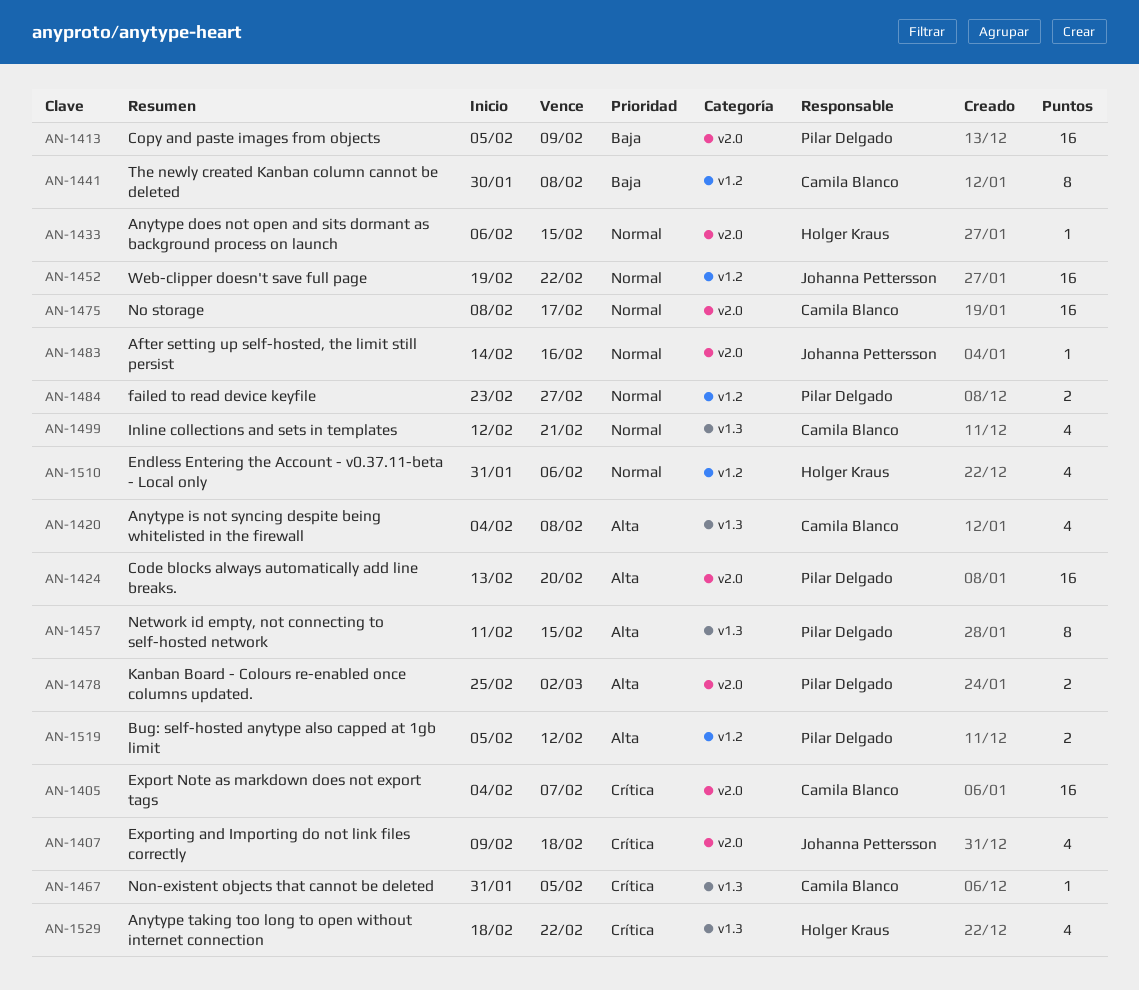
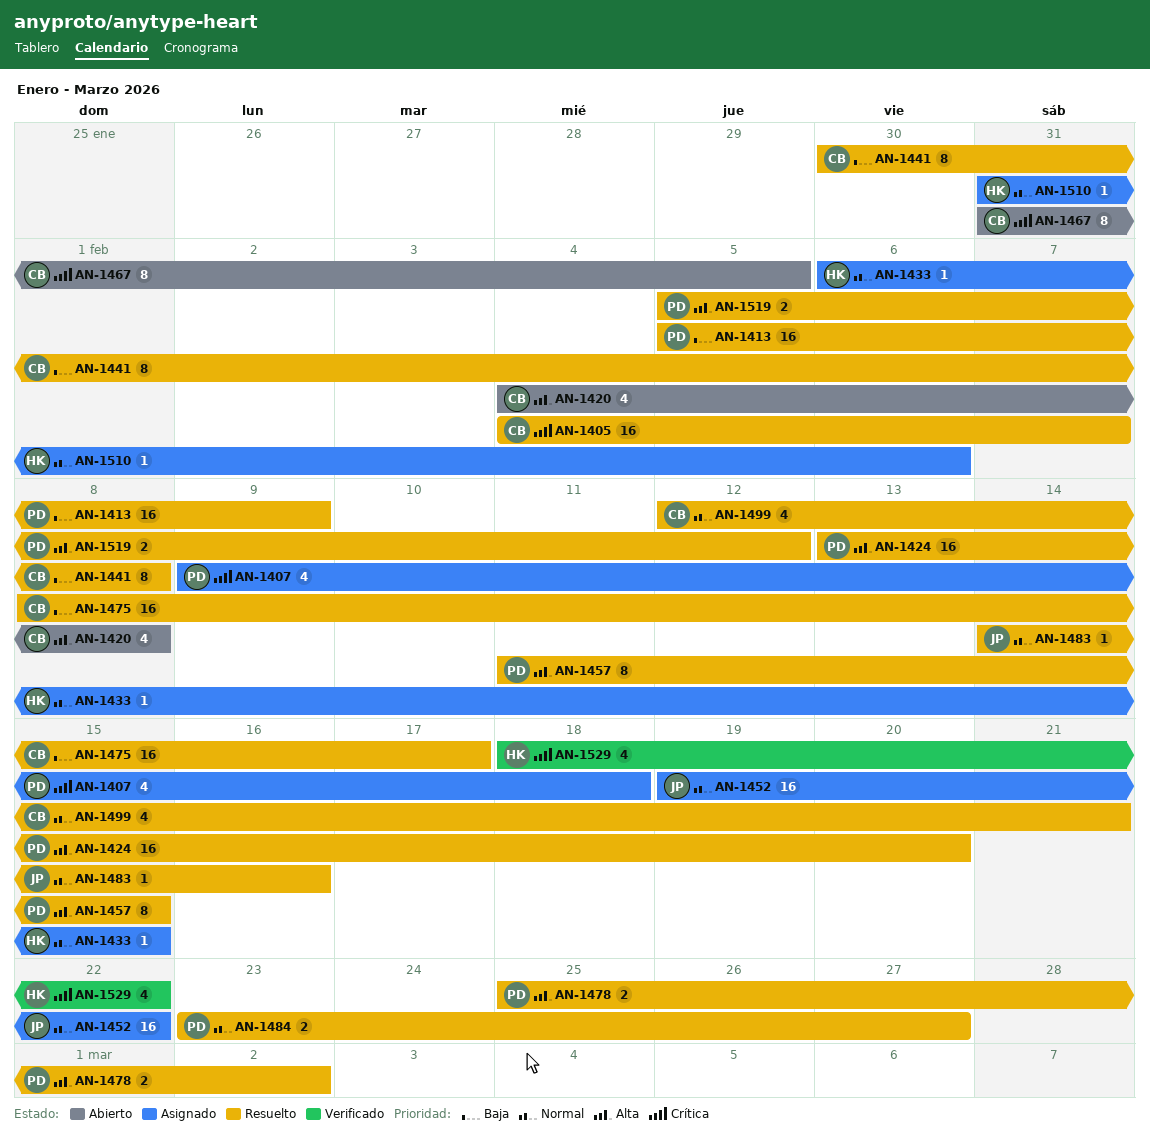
AN-1407, owner: Johanna Pettersson -> Pilar Delgado
AN-1467, estimate: 1 -> 8
AN-1475, priority: Normal -> Baja
AN-1510, estimate: 4 -> 1

